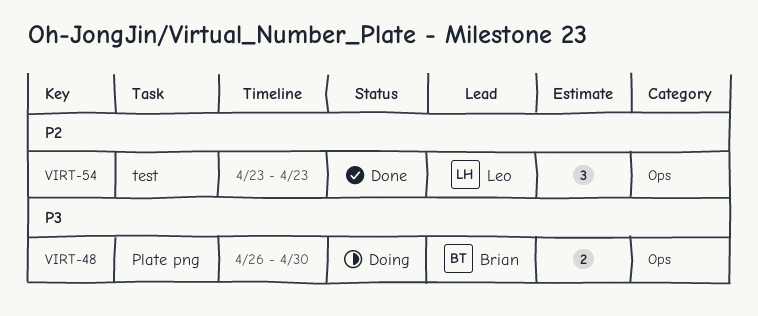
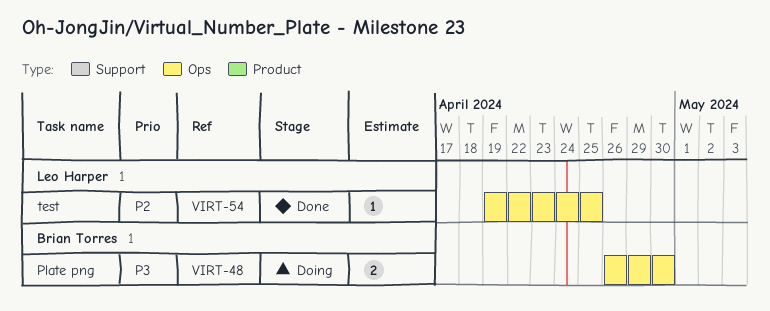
VIRT-54, estimate: 3 -> 1
VIRT-54, start: Apr 23 -> Apr 19
VIRT-54, due: Apr 23 -> Apr 25

